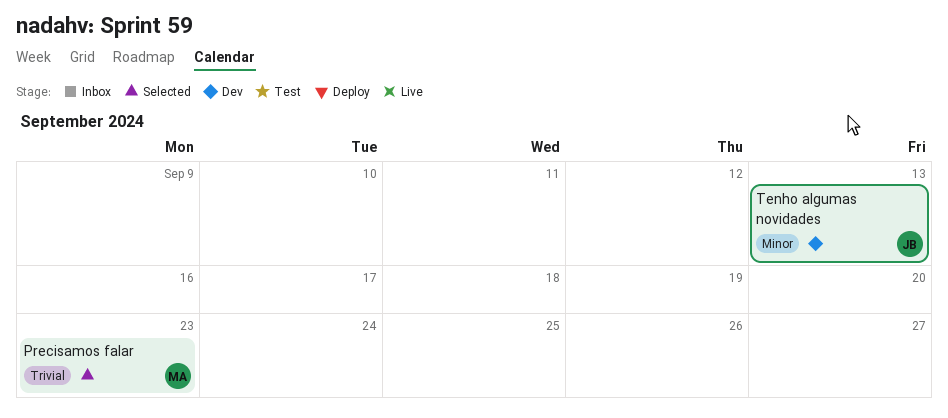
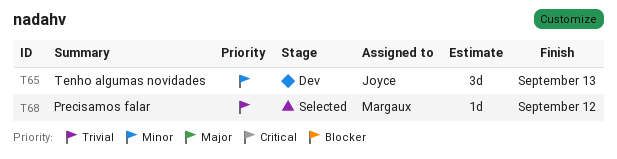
Precisamos falar, due: Sep 23 -> Sep 12

